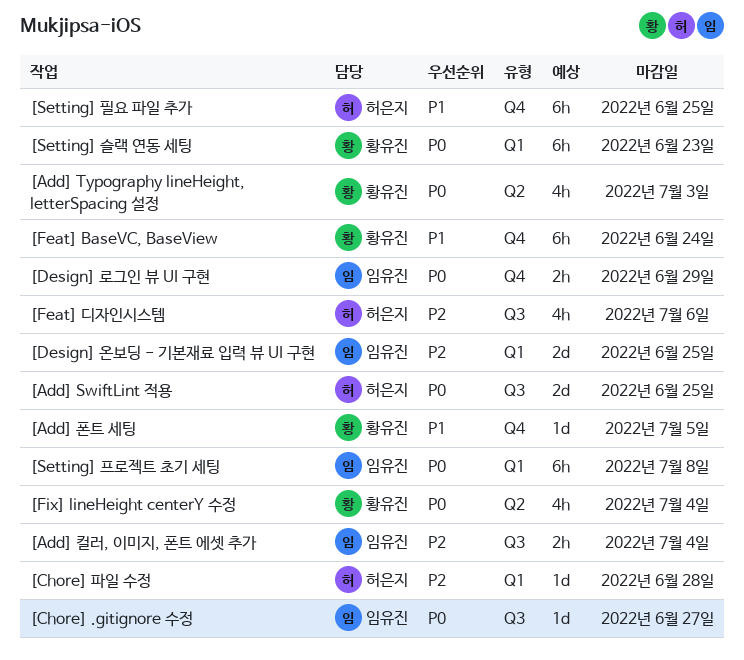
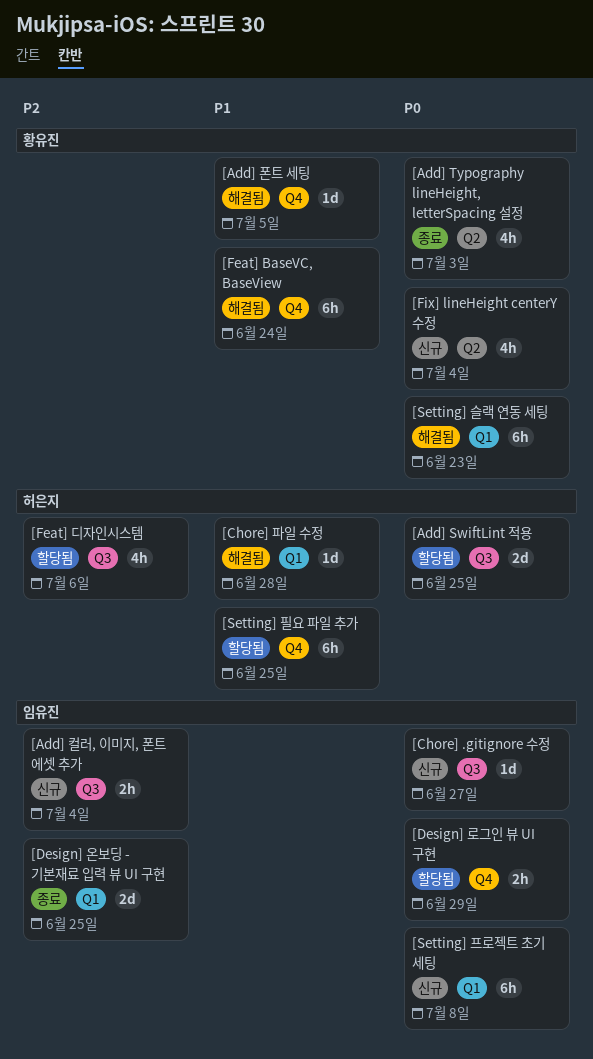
[Chore] 파일 수정, priority: P2 -> P1

